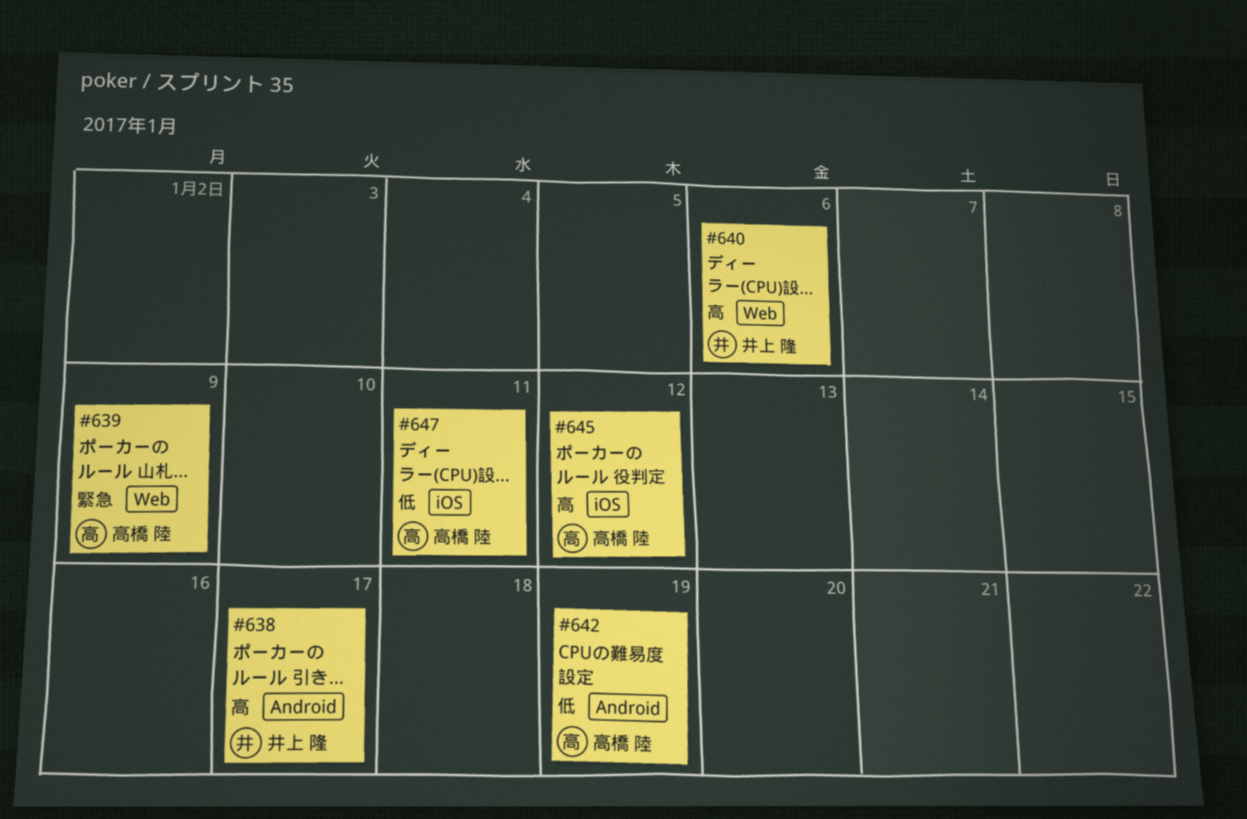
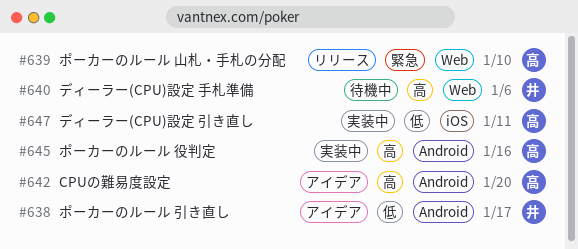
#638, priority: 高 -> 低
#639, due: Jan 9 -> Jan 10
#642, priority: 低 -> 高
#642, due: Jan 19 -> Jan 20
#645, label: iOS -> Android
#645, due: Jan 12 -> Jan 16

